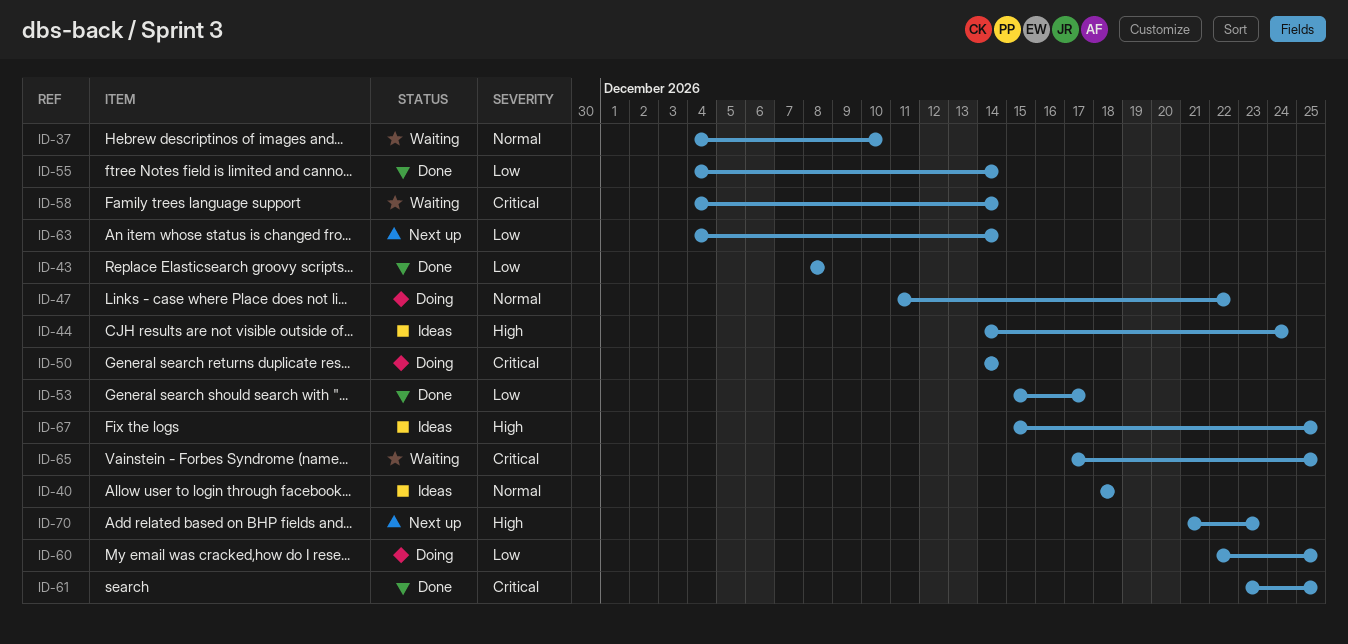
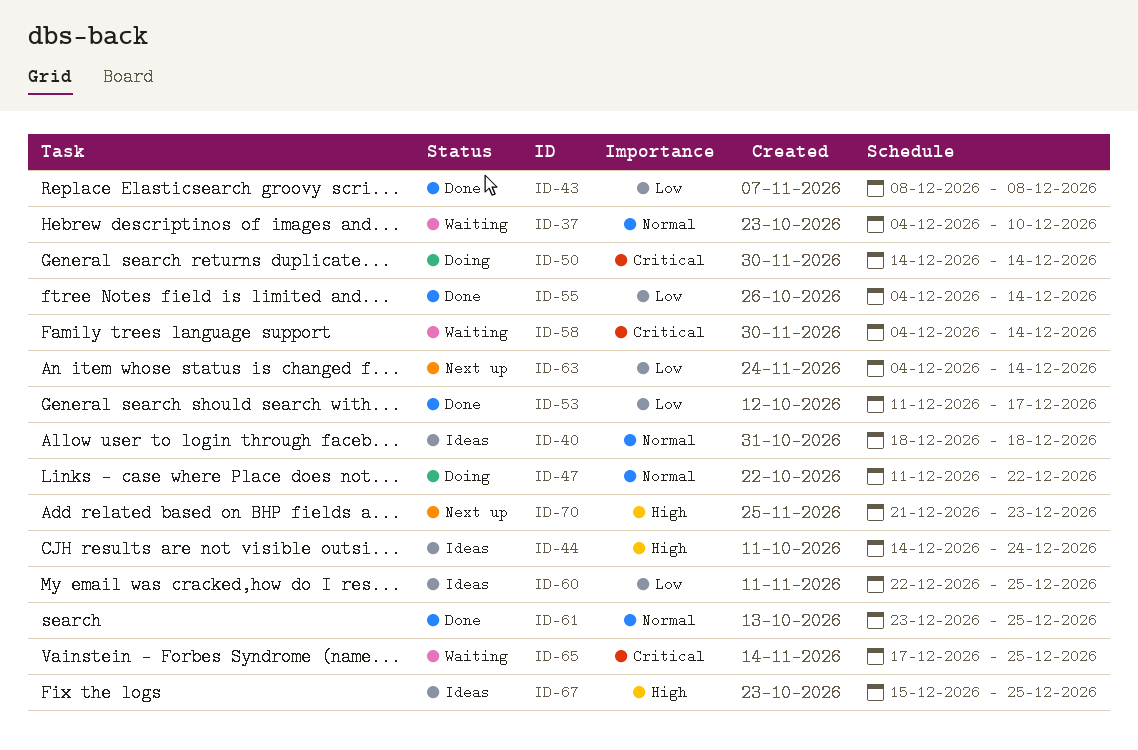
ID-53, start: Dec 15 -> Dec 11
ID-60, status: Doing -> Ideas
ID-61, priority: Critical -> Normal

